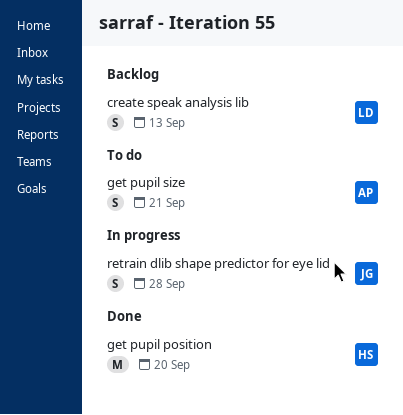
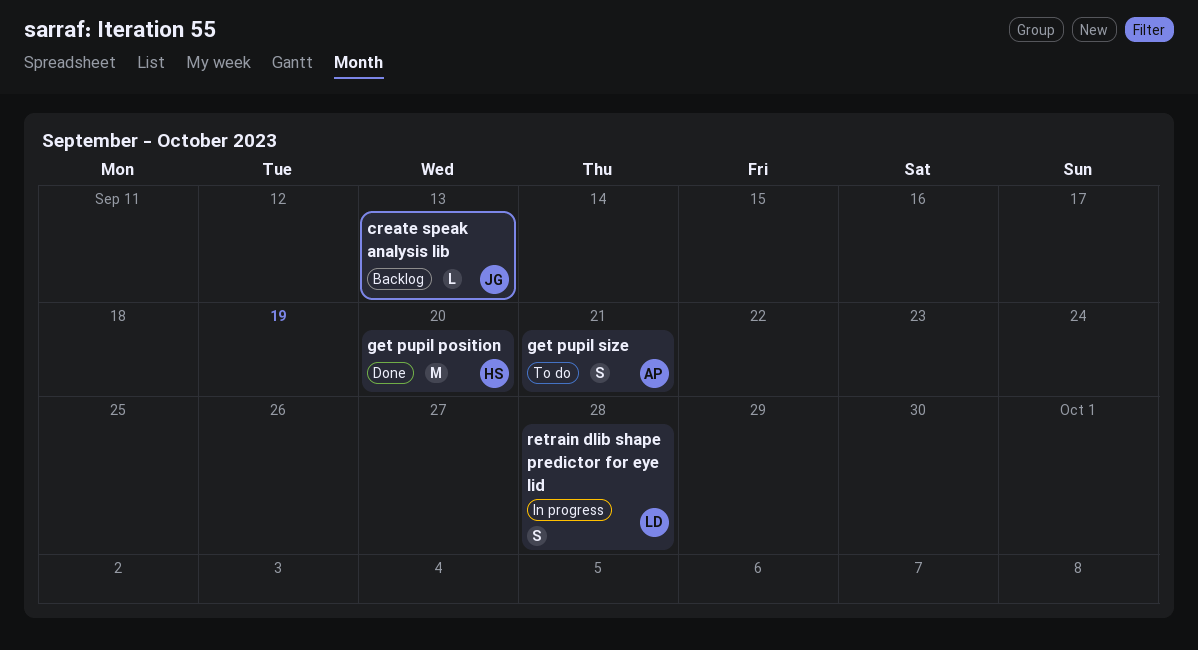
create speak analysis lib, owner: LD -> JG
create speak analysis lib, estimate: S -> L
retrain dlib shape predictor for eye lid, owner: JG -> LD

